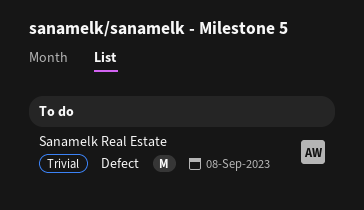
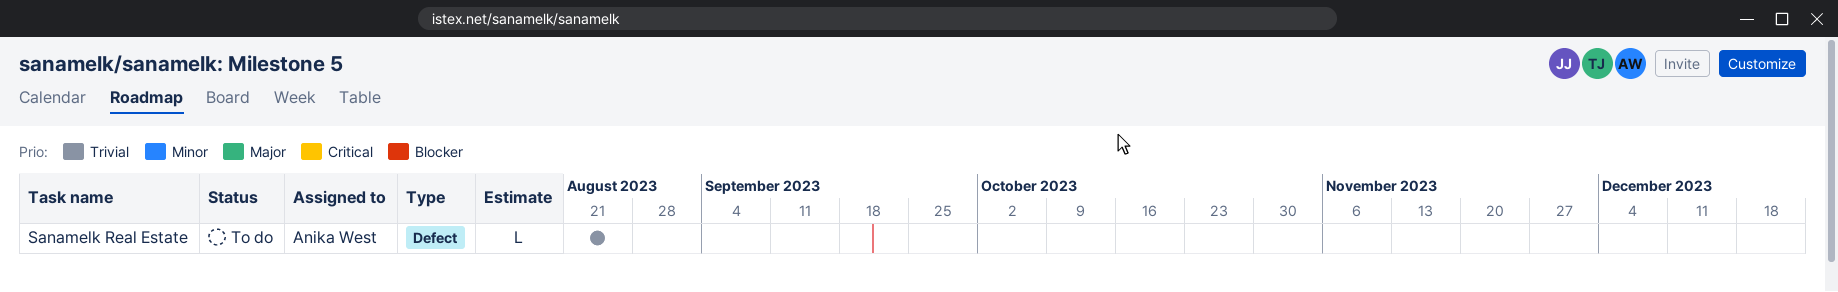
Sanamelk Real Estate, estimate: M -> L
Sanamelk Real Estate, due: Sep 8 -> Aug 25

